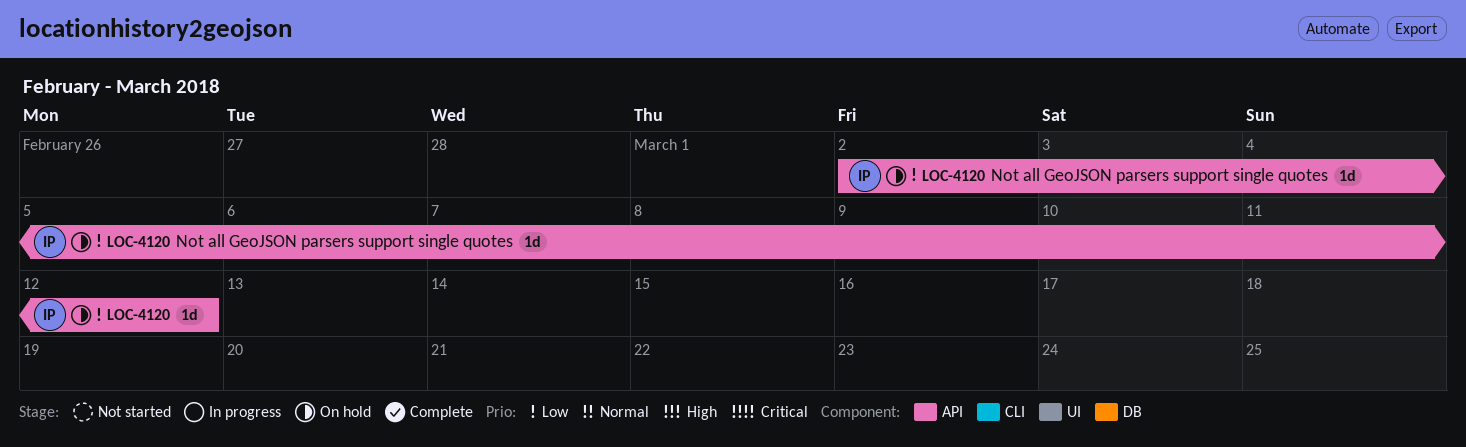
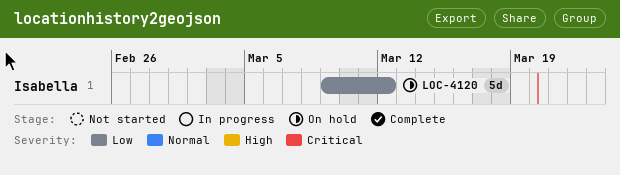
LOC-4120, estimate: 1d -> 5d
LOC-4120, start: Mar 2 -> Mar 9

